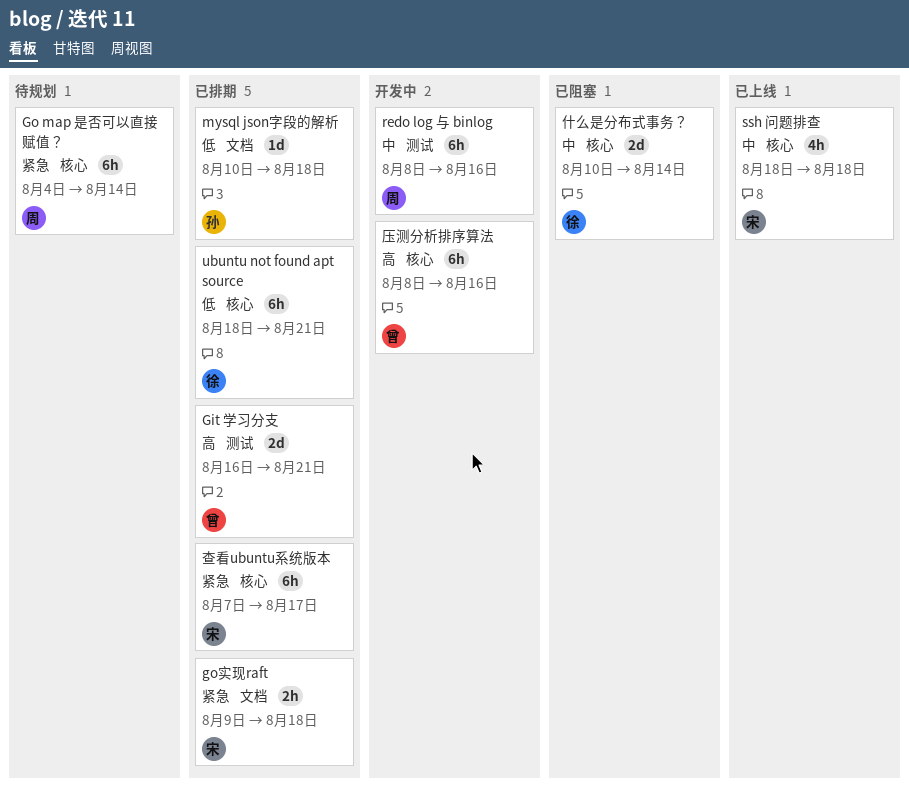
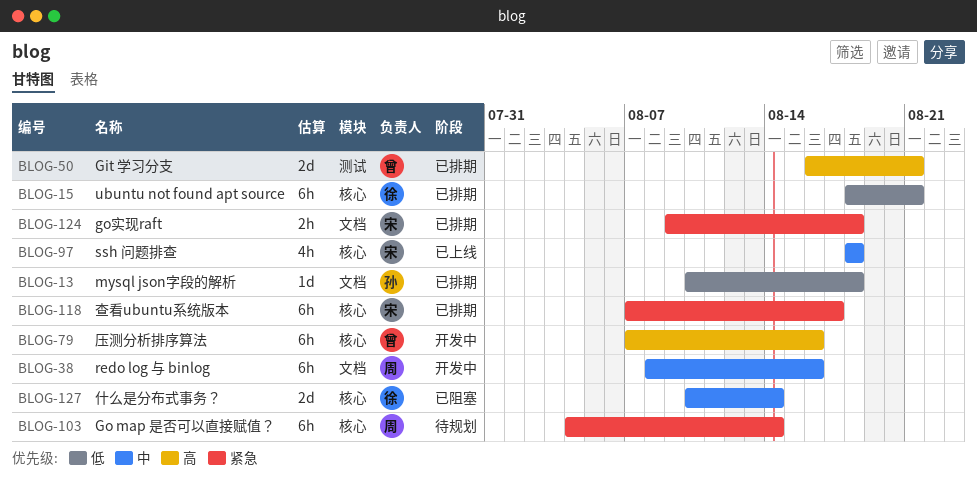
redo log 与 binlog, label: 测试 -> 文档
压测分析排序算法, start: Aug 8 -> Aug 7

